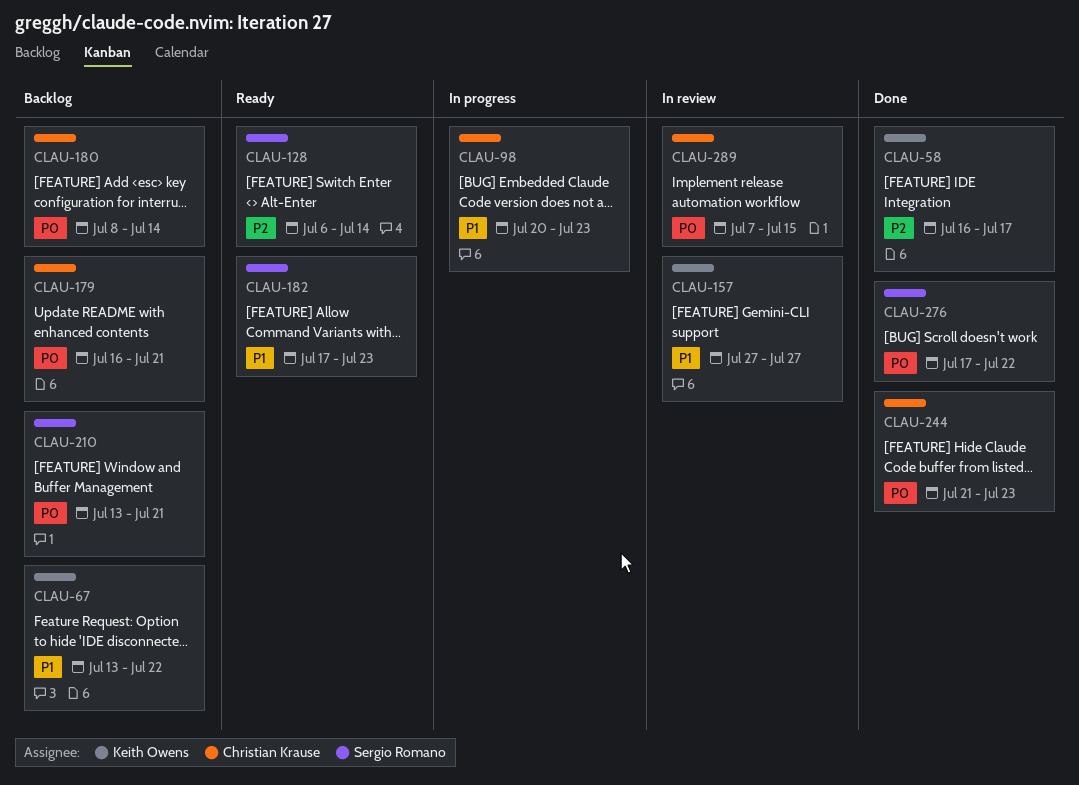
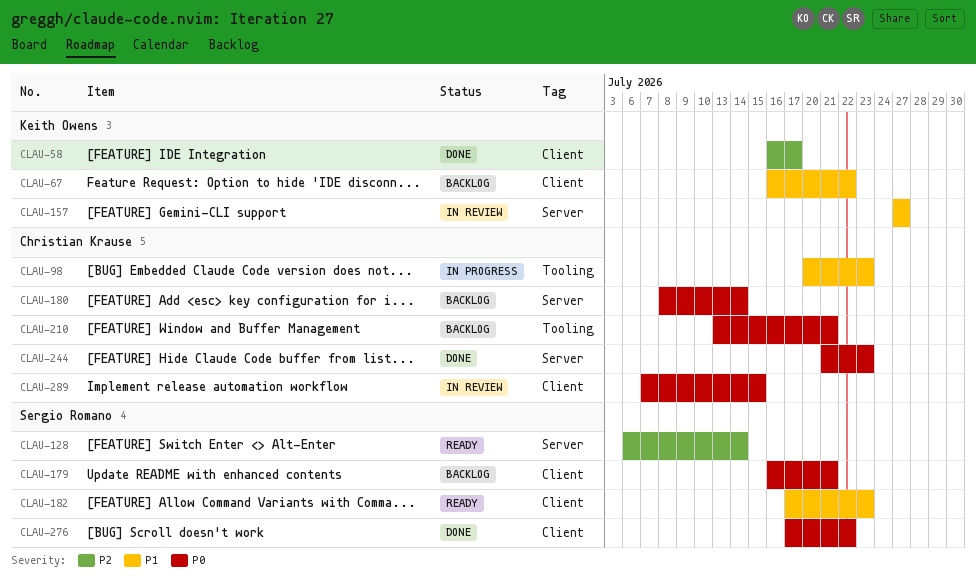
CLAU-67, start: Jul 13 -> Jul 16
CLAU-179, owner: Christian Krause -> Sergio Romano
CLAU-210, owner: Sergio Romano -> Christian Krause

